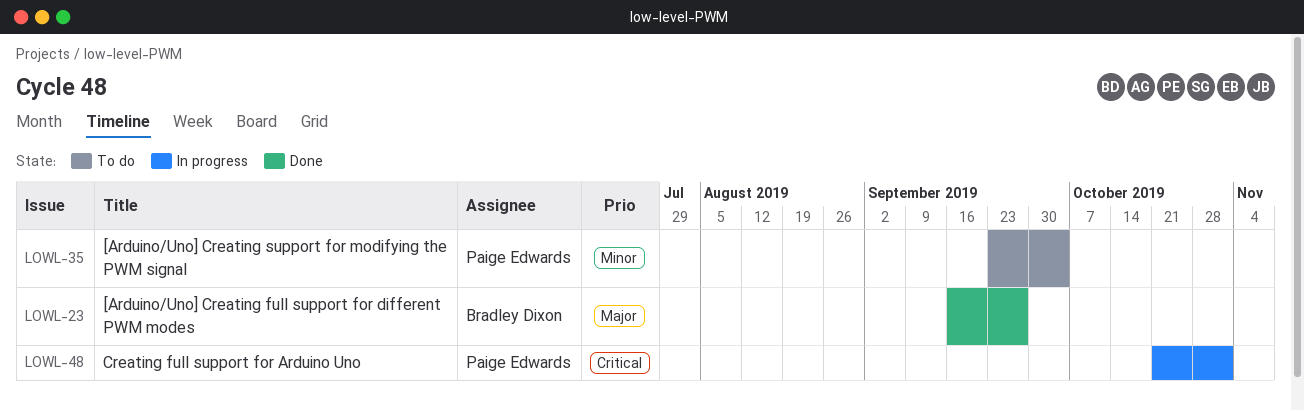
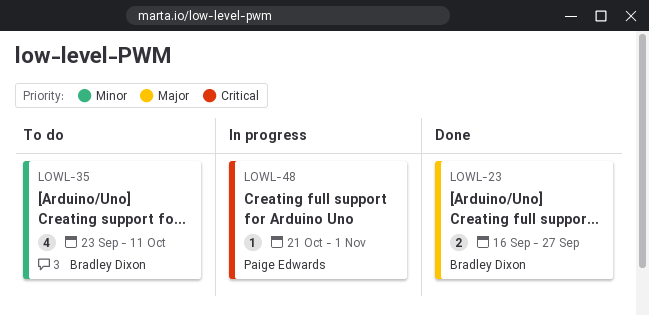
LOWL-35, owner: Paige Edwards -> Bradley Dixon
LOWL-35, due: Oct 4 -> Oct 11

